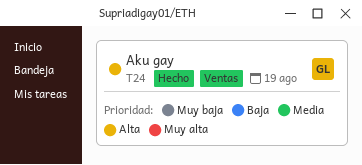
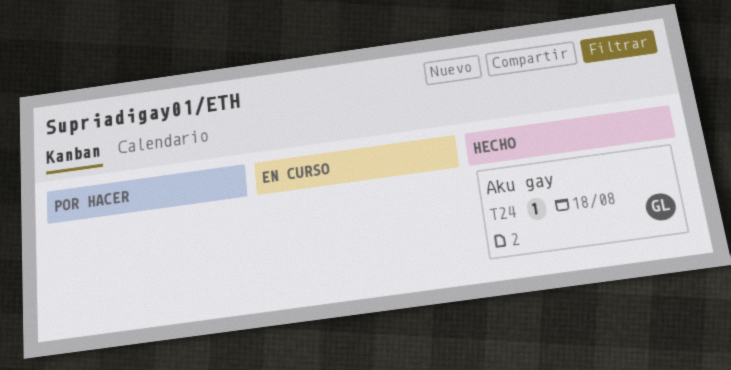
T24, due: Aug 19 -> Aug 18

